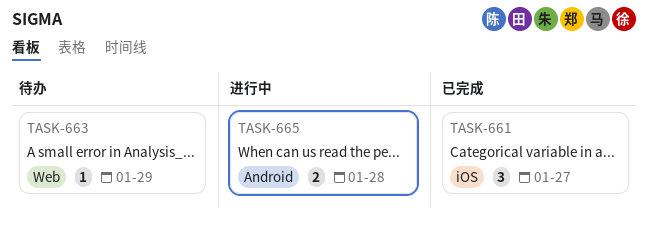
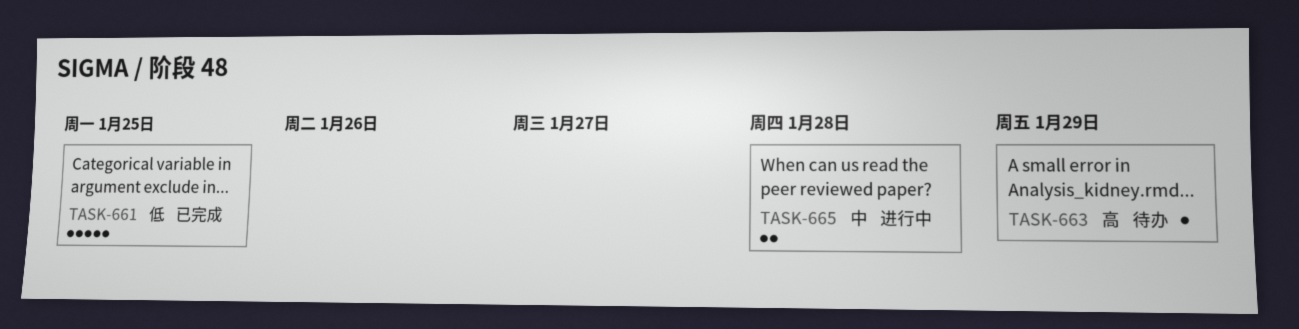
TASK-661, estimate: 3 -> 5
TASK-661, due: Jan 27 -> Jan 25

